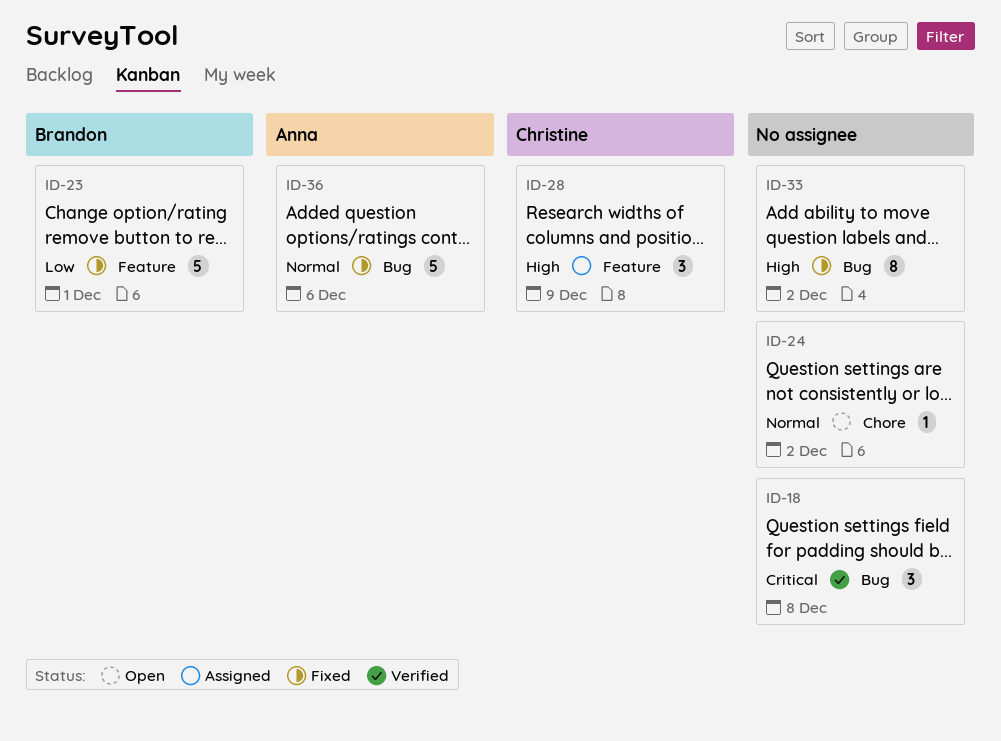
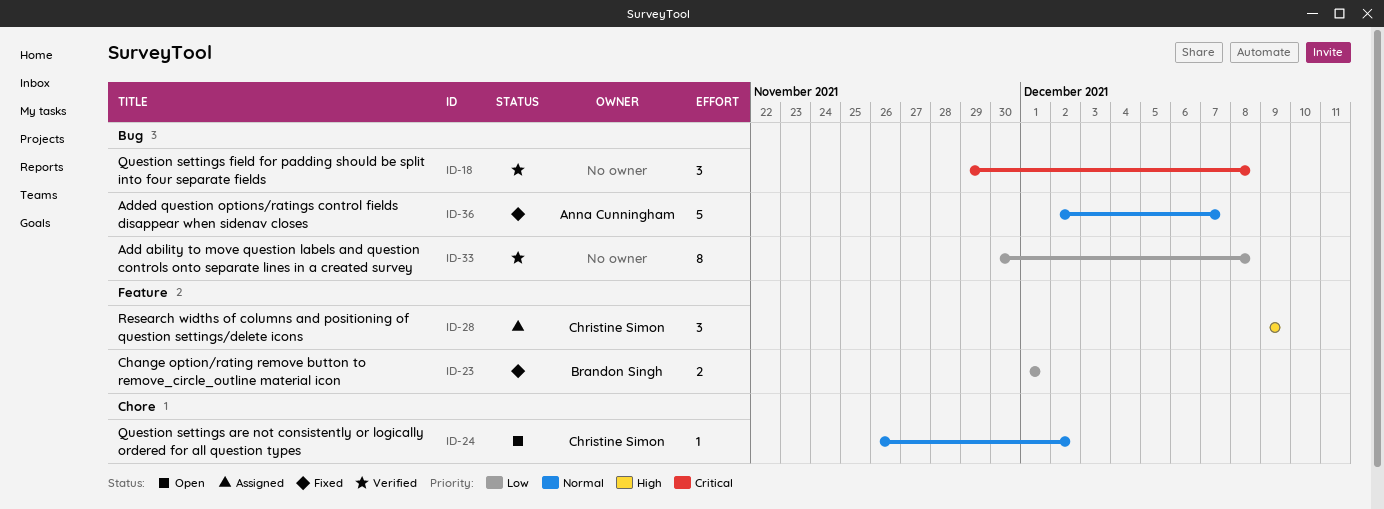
ID-23, estimate: 5 -> 2
ID-24, owner: none -> Christine Simon
ID-33, status: Fixed -> Verified
ID-33, priority: High -> Low
ID-33, due: Dec 2 -> Dec 8
ID-36, due: Dec 6 -> Dec 7

